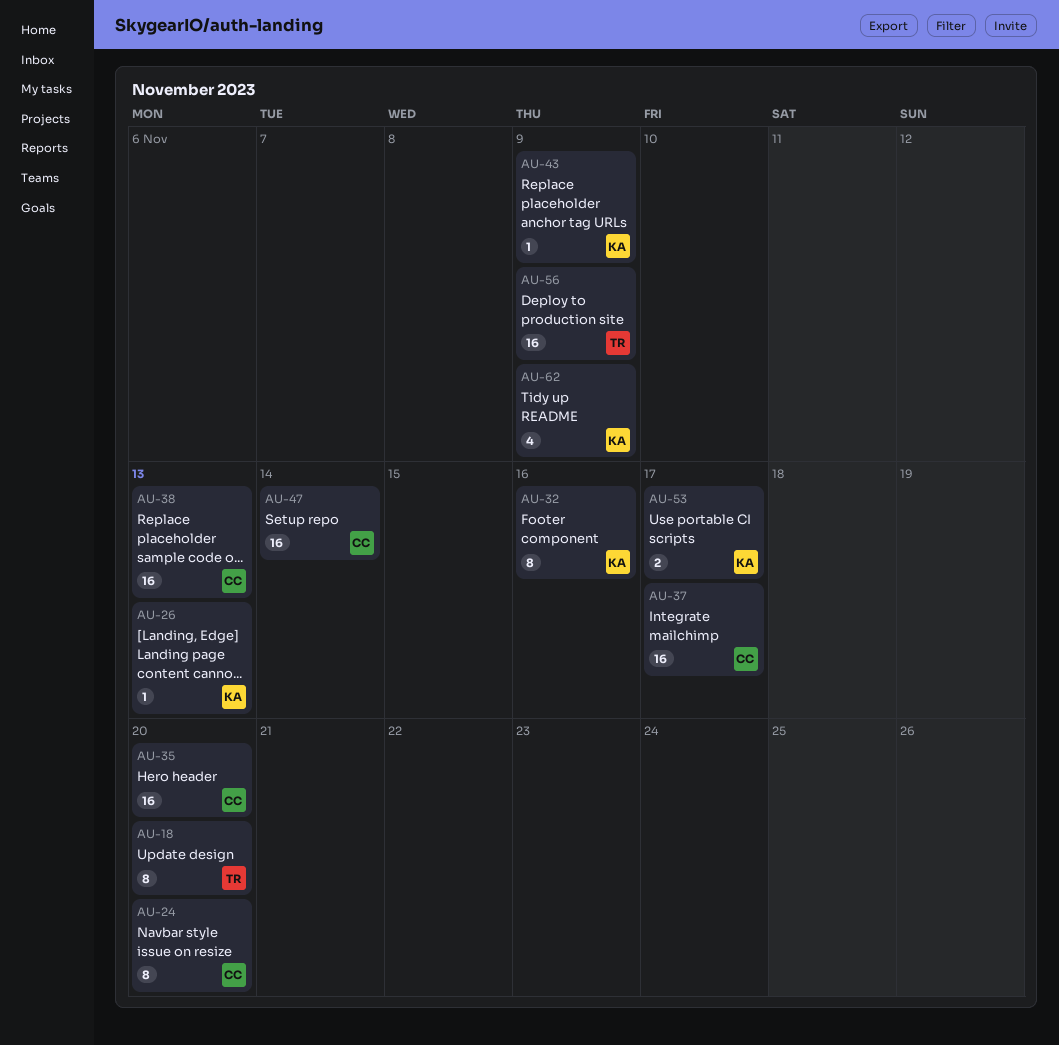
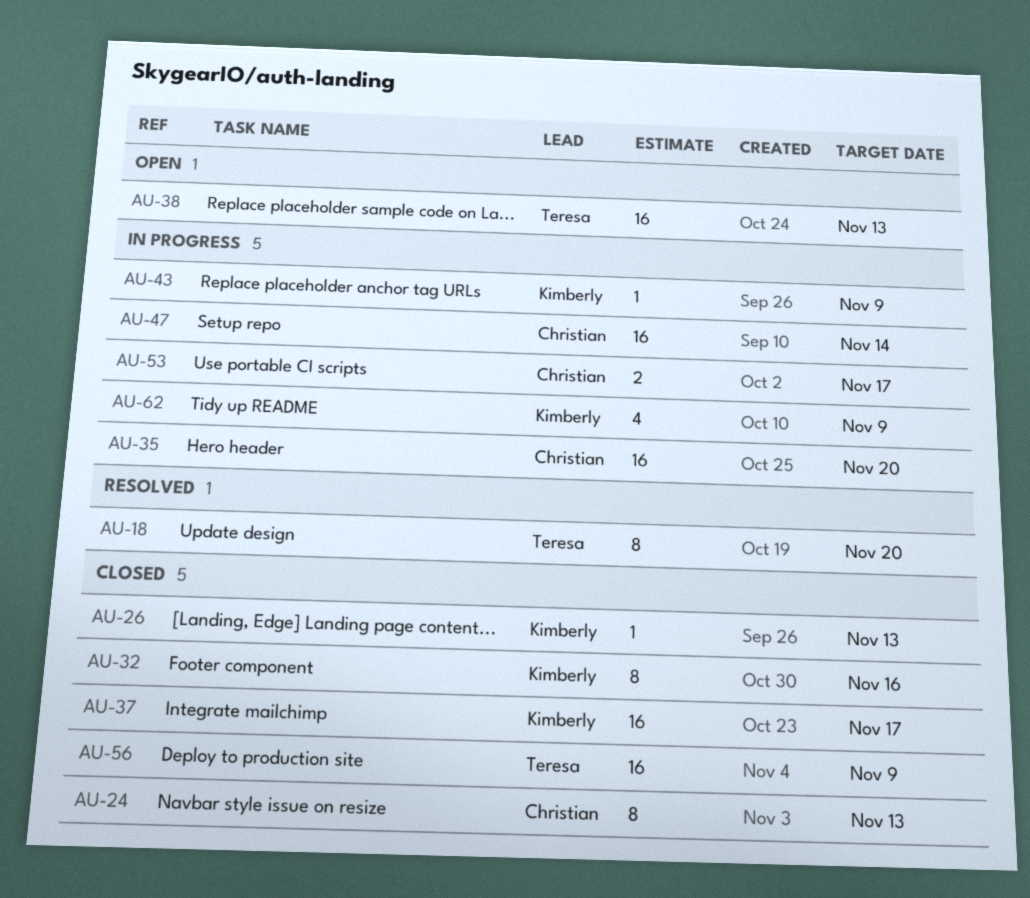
AU-24, due: Nov 20 -> Nov 13
AU-37, owner: Christian -> Kimberly
AU-38, owner: Christian -> Teresa
AU-53, owner: Kimberly -> Christian

